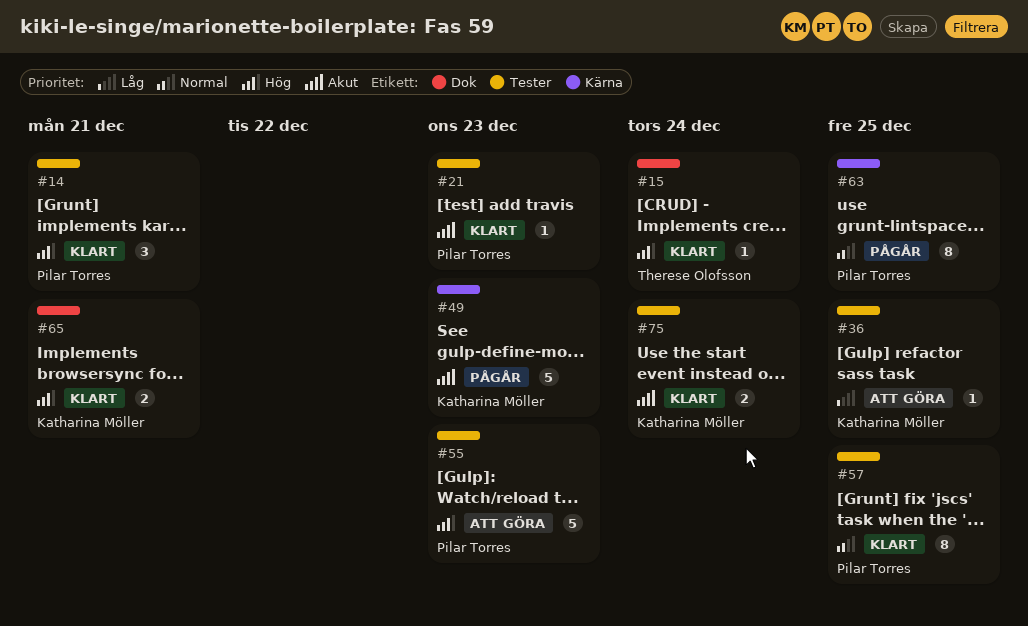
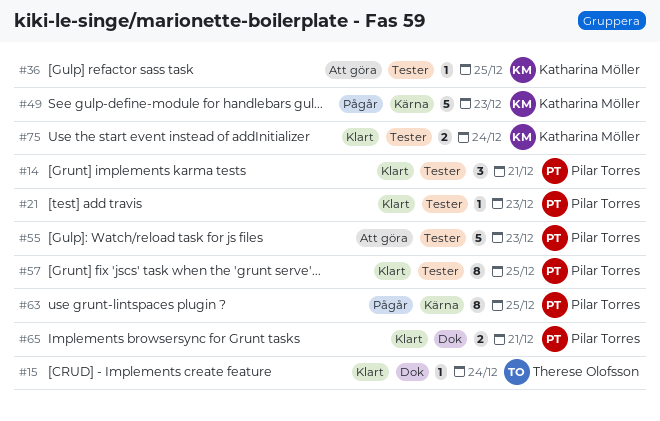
#65, owner: Katharina Möller -> Pilar Torres

